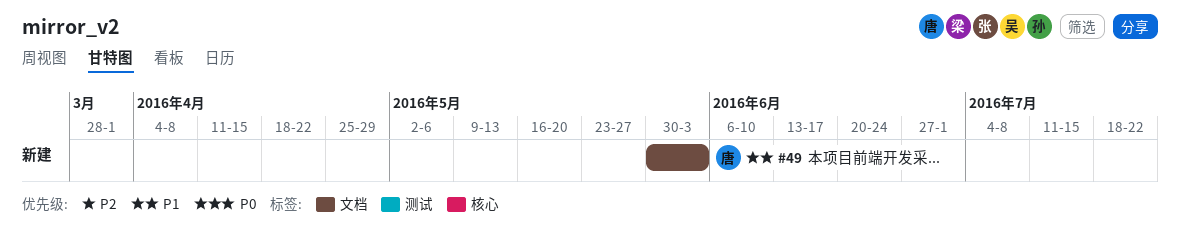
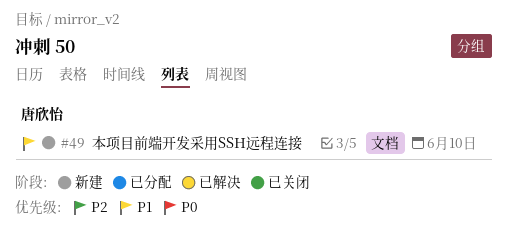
#49, due: Jun 3 -> Jun 10

